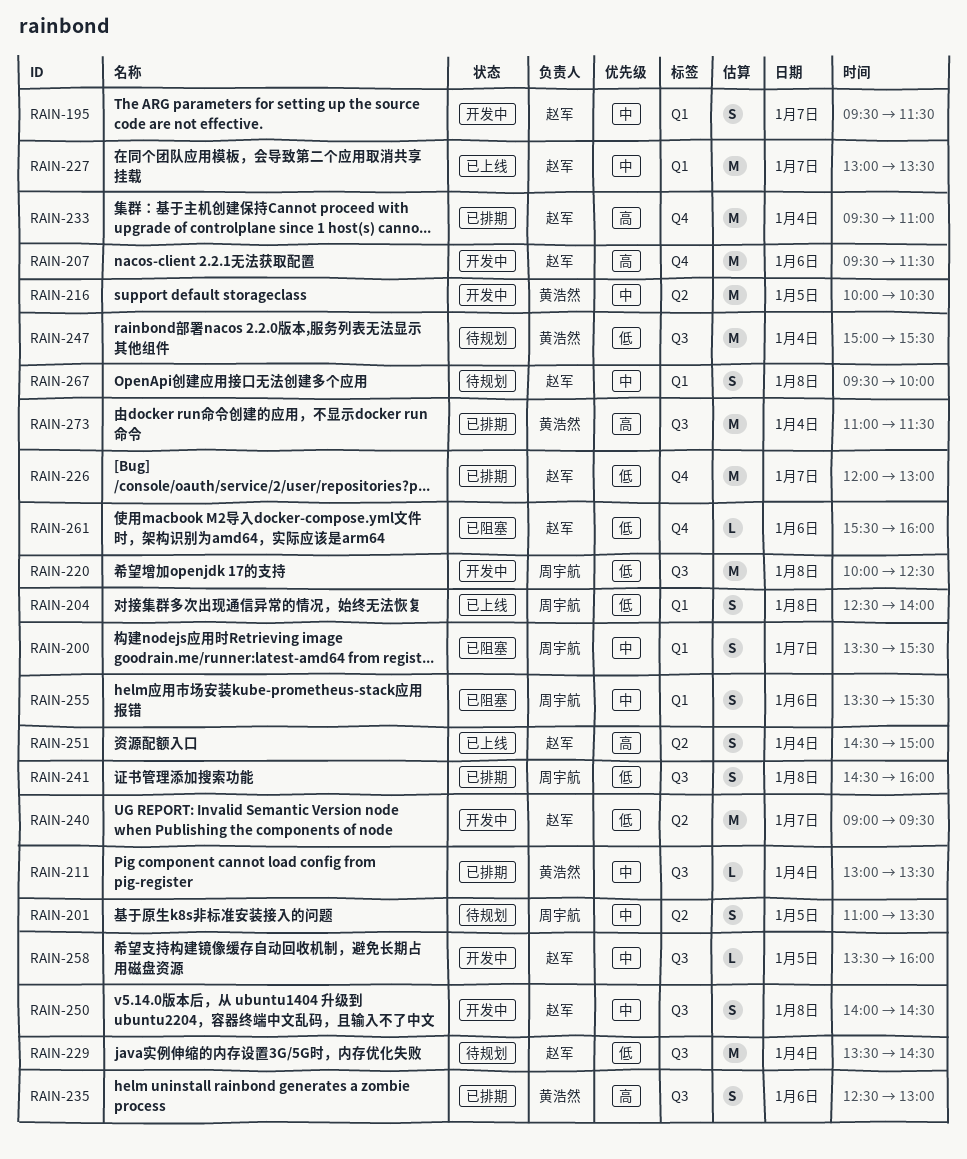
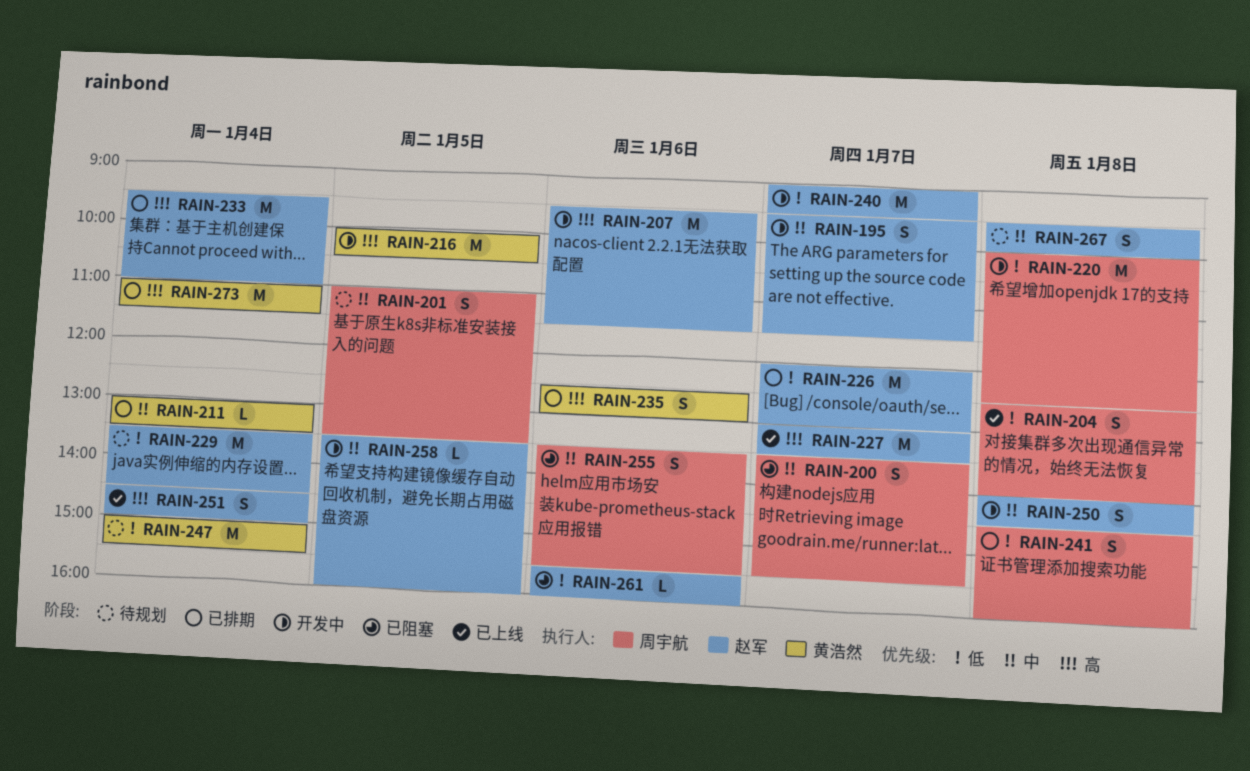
RAIN-216, priority: 中 -> 高
RAIN-227, priority: 中 -> 高

